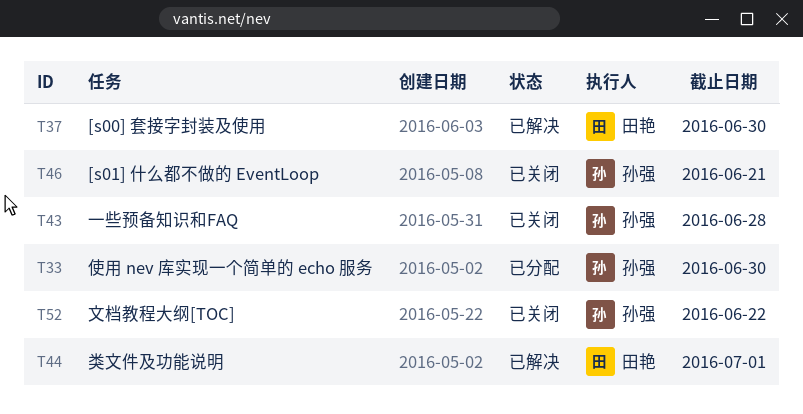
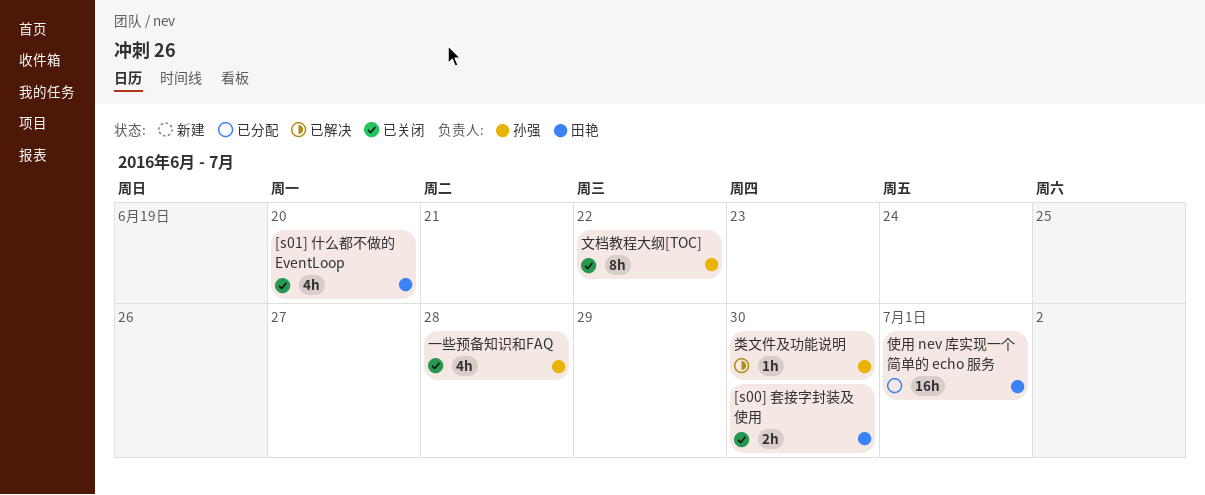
[s00] 套接字封装及使用, status: 已解决 -> 已关闭
[s01] 什么都不做的 EventLoop, owner: 孙强 -> 田艳
[s01] 什么都不做的 EventLoop, due: Jun 21 -> Jun 20
使用 nev 库实现一个简单的 echo 服务, owner: 孙强 -> 田艳
使用 nev 库实现一个简单的 echo 服务, due: Jun 30 -> Jul 1
类文件及功能说明, owner: 田艳 -> 孙强
类文件及功能说明, due: Jul 1 -> Jun 30

